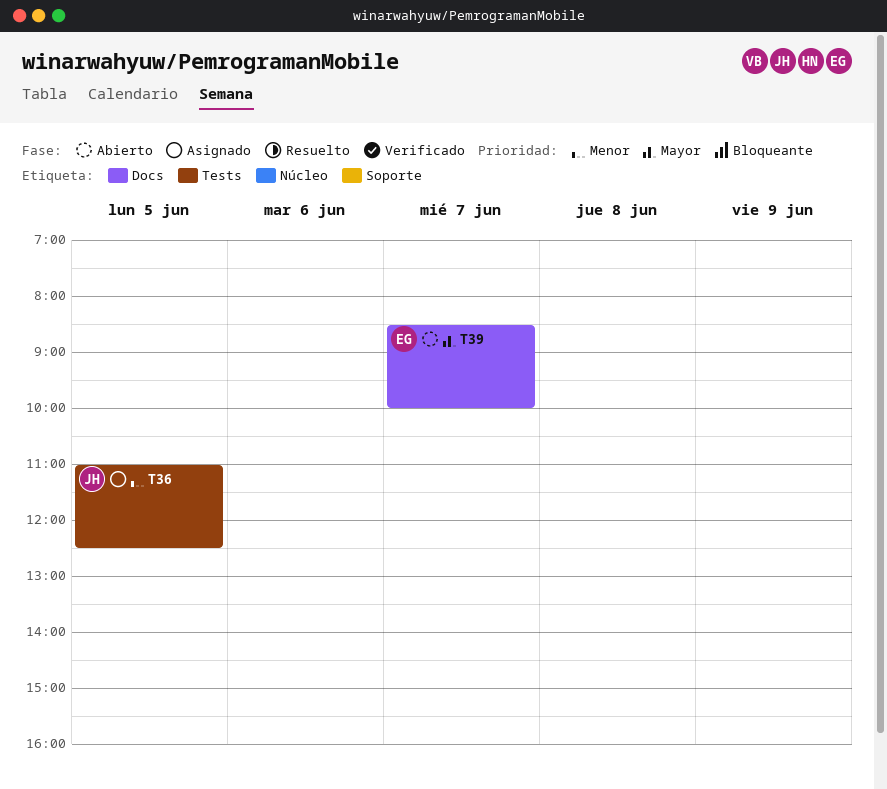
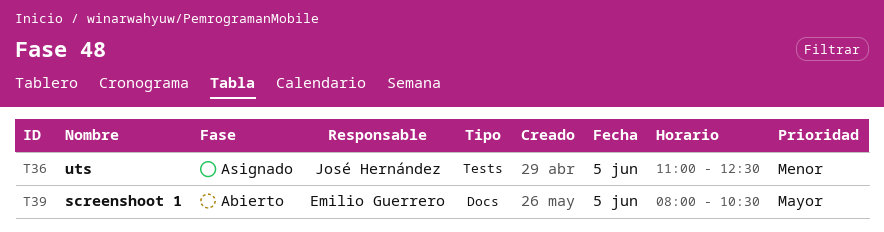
T39, day: Jun 7 -> Jun 5
T39, begins: 08:30 -> 08:00
T39, ends: 10:00 -> 10:30

